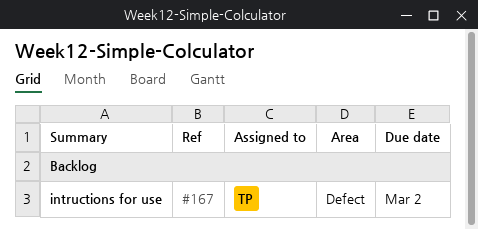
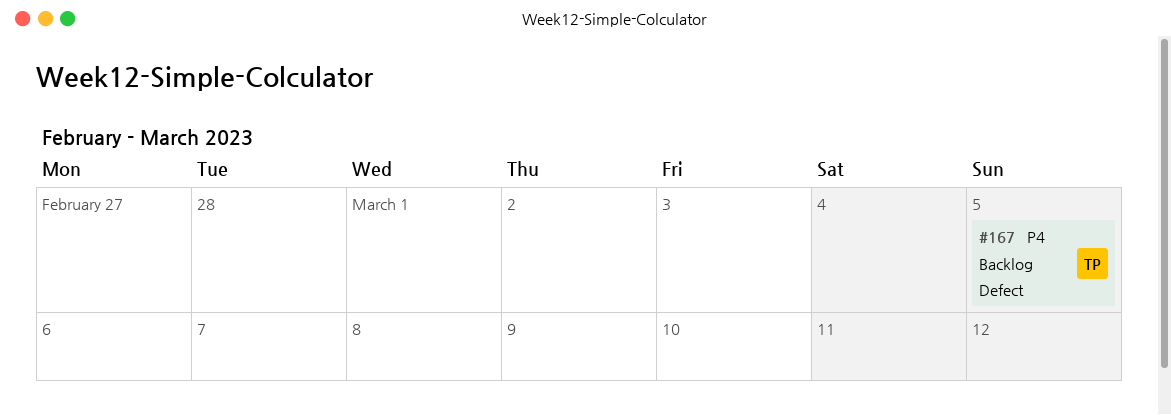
#167, due: Mar 2 -> Mar 5

